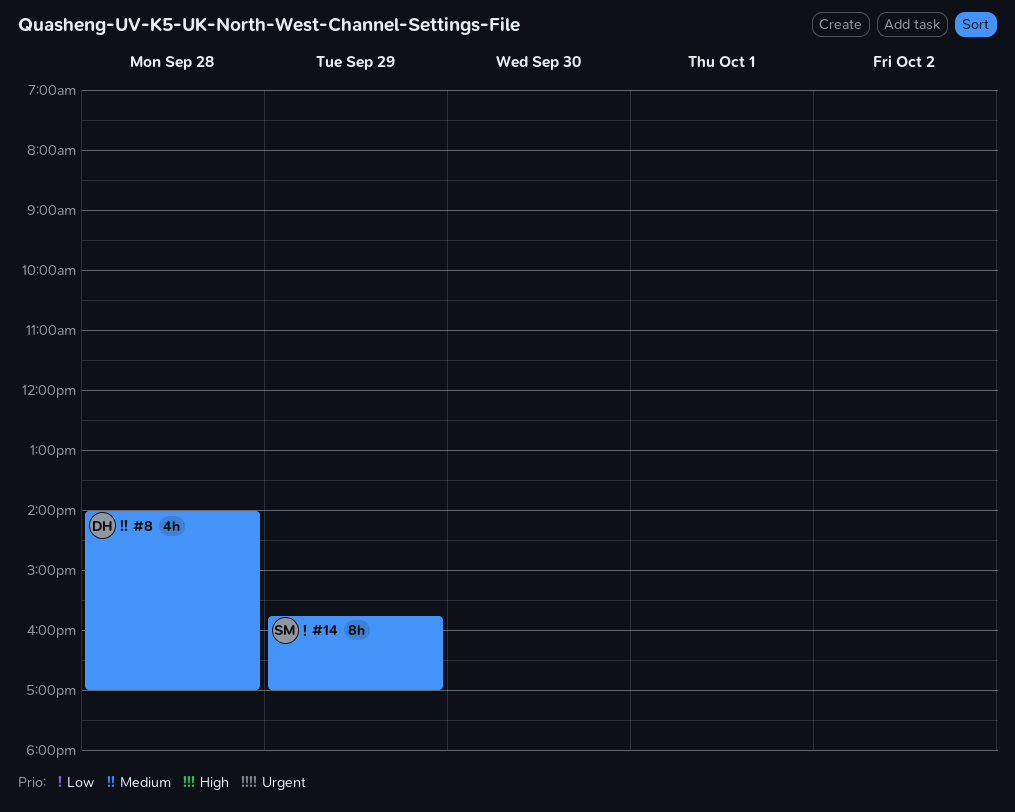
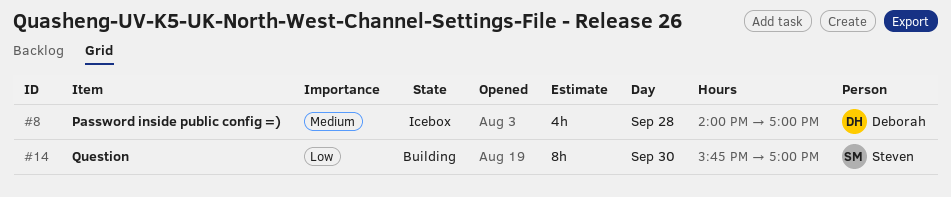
#14, day: Sep 29 -> Sep 30

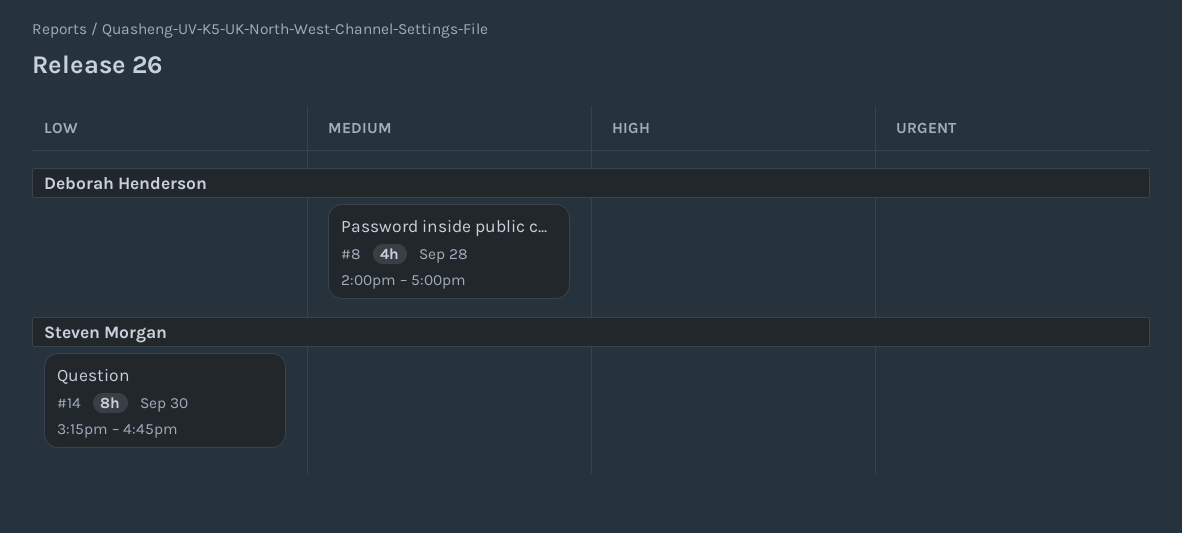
#14, begins: 15:45 -> 15:15
#14, ends: 17:00 -> 16:45

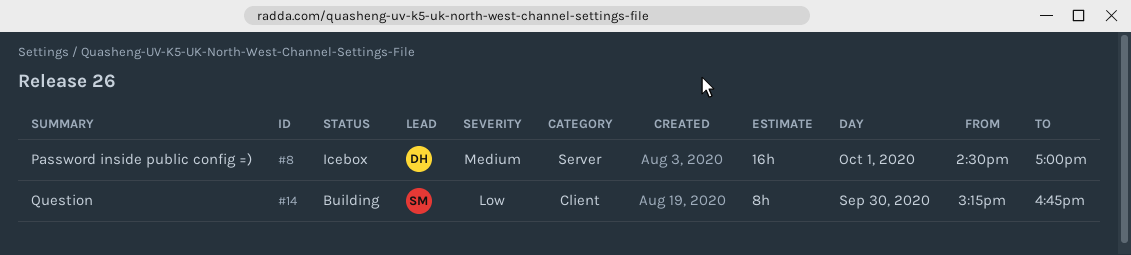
#8, estimate: 4h -> 16h
#8, day: Sep 28 -> Oct 1
#8, begins: 14:00 -> 14:30

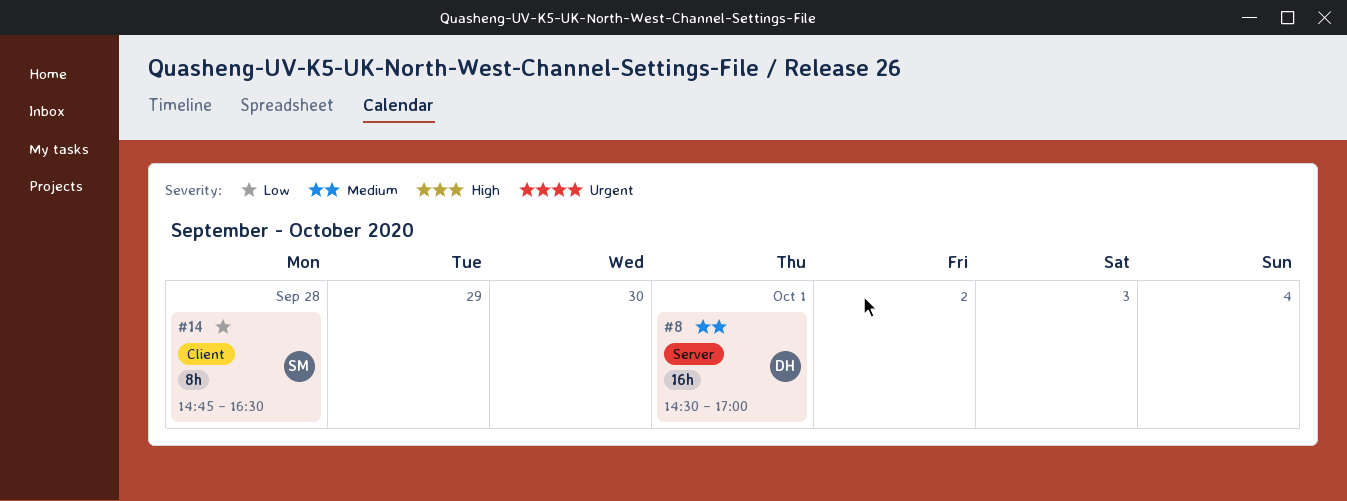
#14, day: Sep 30 -> Sep 28
#14, begins: 15:15 -> 14:45
#14, ends: 16:45 -> 16:30

